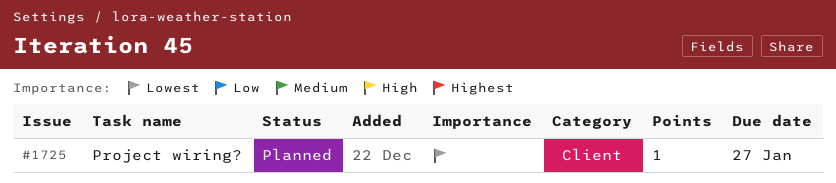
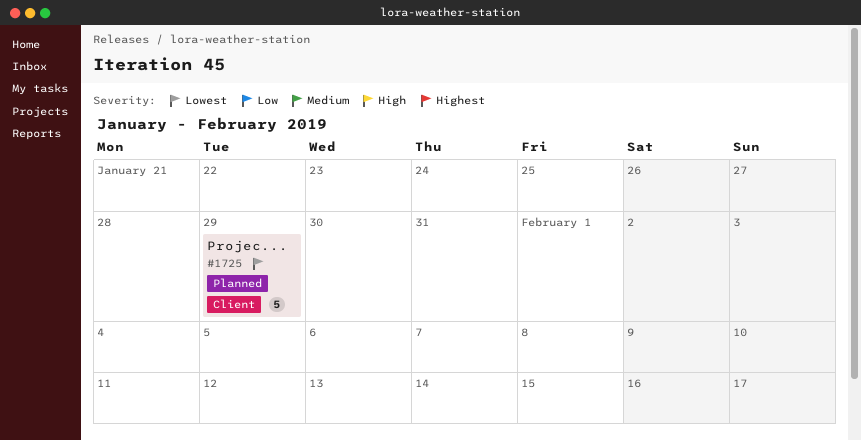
#1725, estimate: 1 -> 5
#1725, due: Jan 27 -> Jan 29

